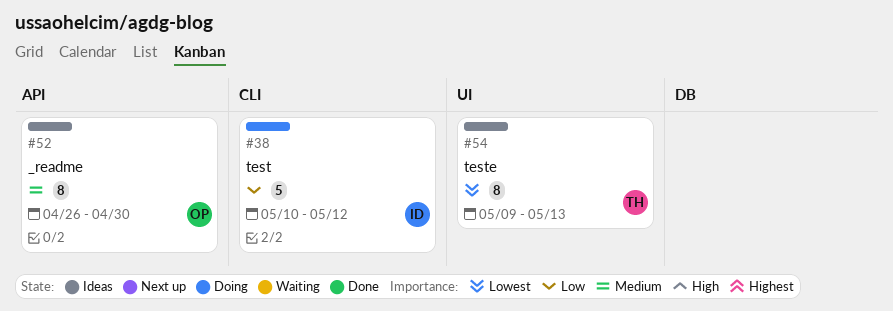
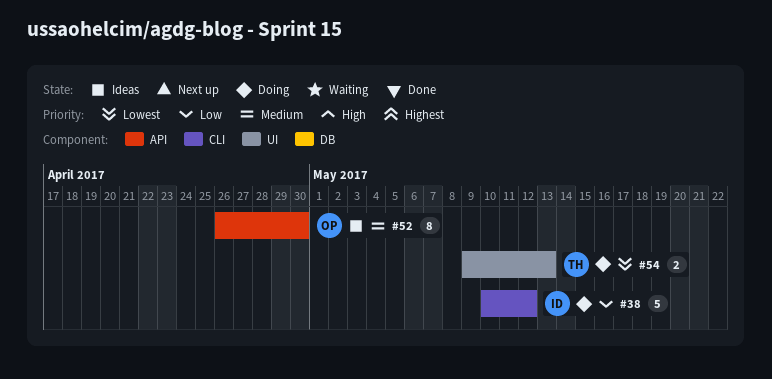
#54, status: Ideas -> Doing
#54, estimate: 8 -> 2

